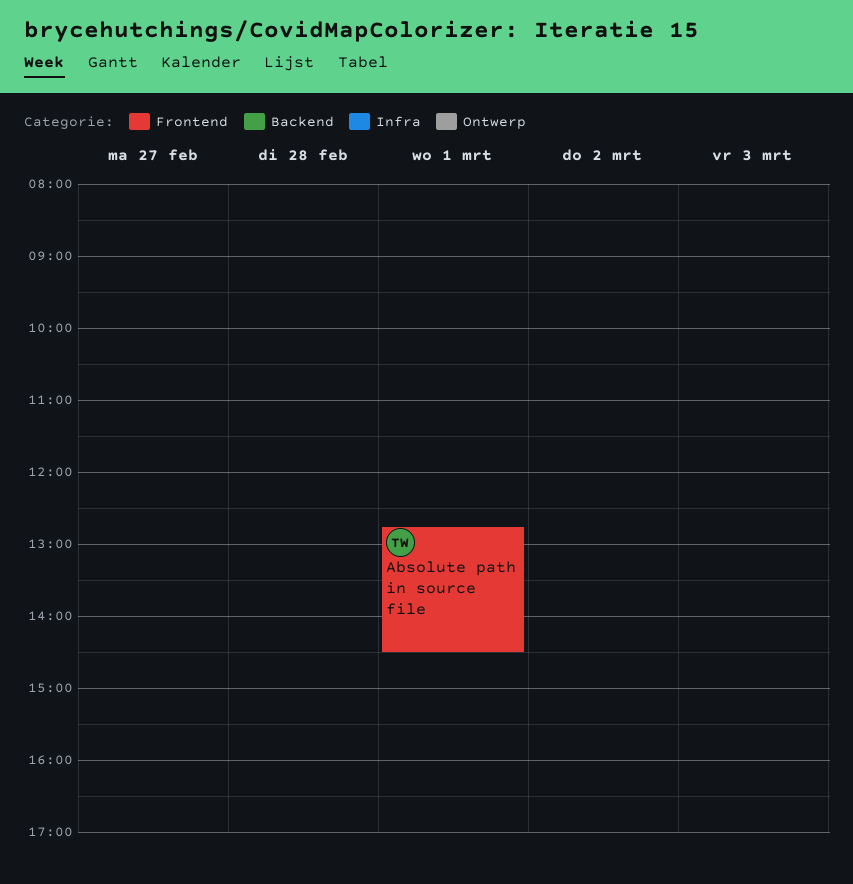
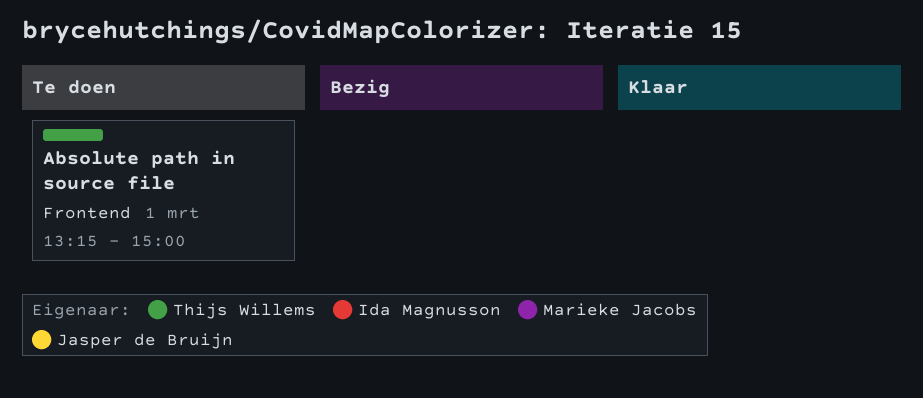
Absolute path in source file, begins: 12:45 -> 13:15
Absolute path in source file, ends: 14:30 -> 15:00

